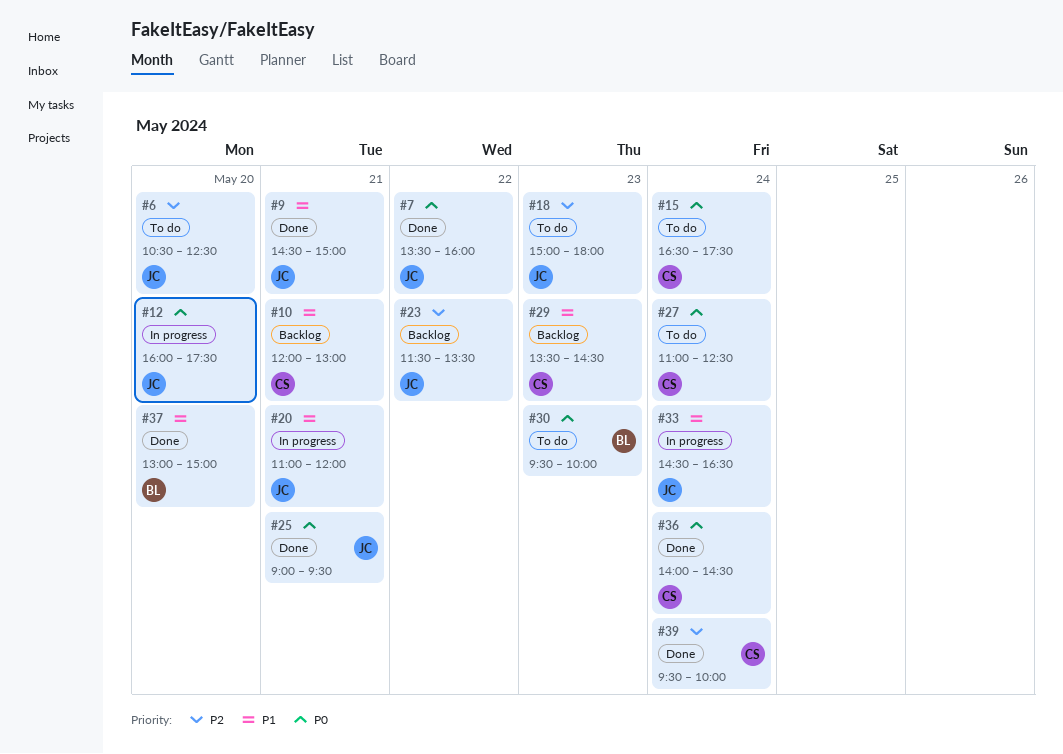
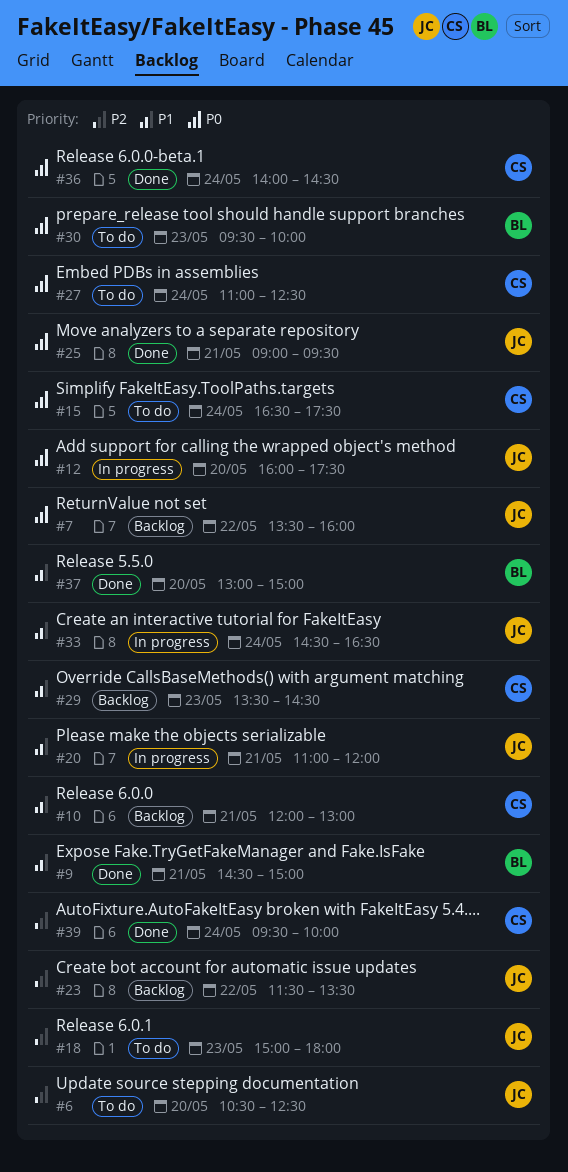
#7, status: Done -> Backlog
#9, owner: JC -> BL

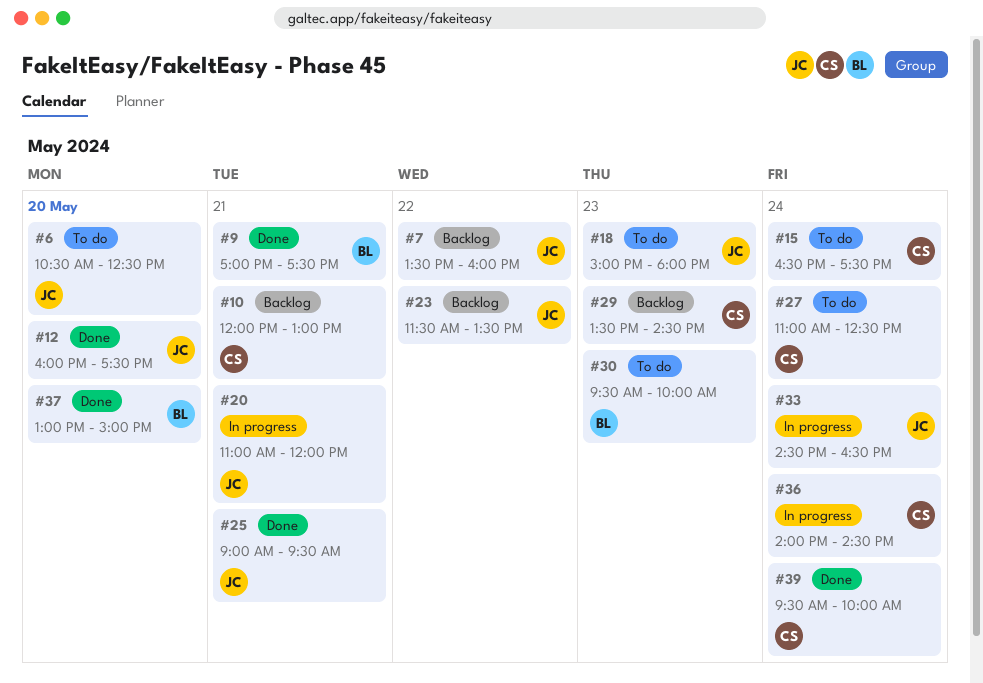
#9, begins: 14:30 -> 17:00
#9, ends: 15:00 -> 17:30
#12, status: In progress -> Done
#36, status: Done -> In progress

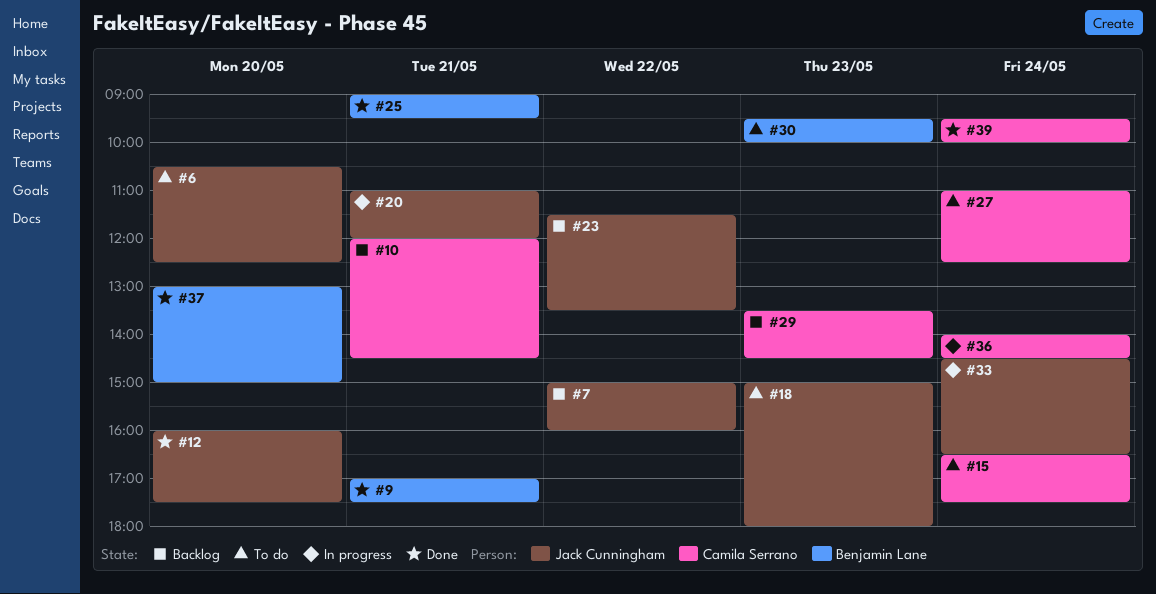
#7, begins: 13:30 -> 15:00
#10, ends: 13:00 -> 14:30
#25, owner: Jack Cunningham -> Benjamin Lane

